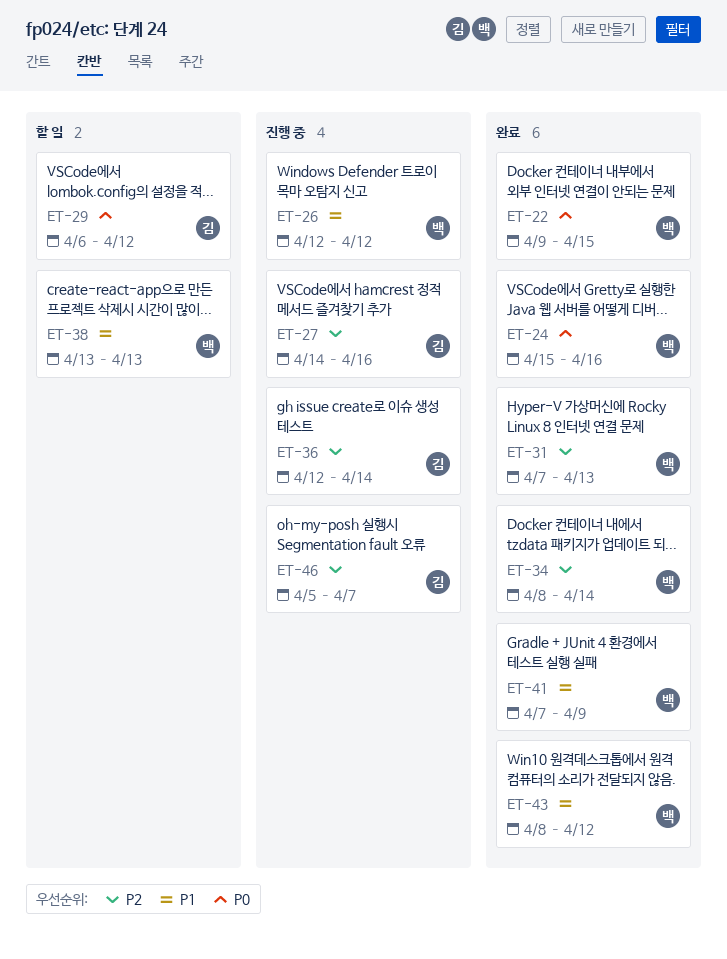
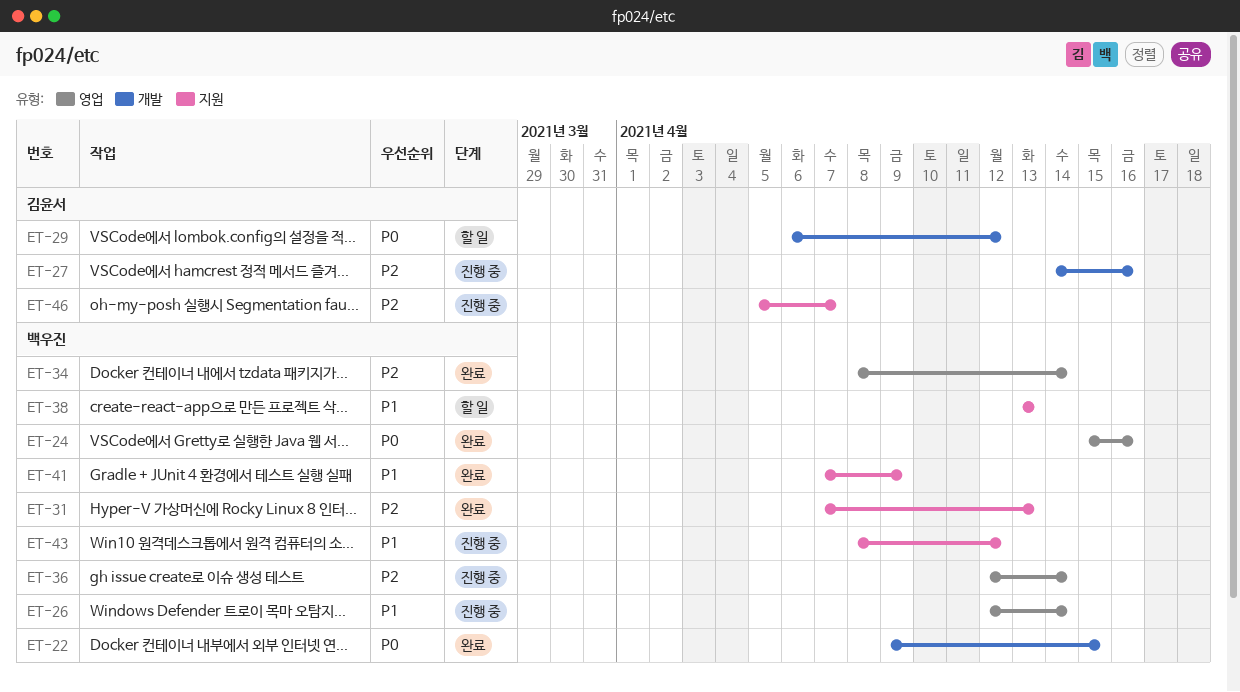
ET-26, due: Apr 12 -> Apr 14
ET-36, owner: 김윤서 -> 백우진
ET-43, status: 완료 -> 진행 중

